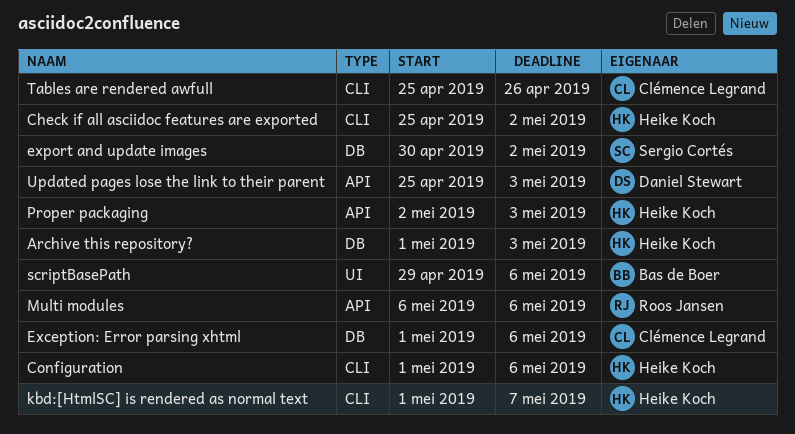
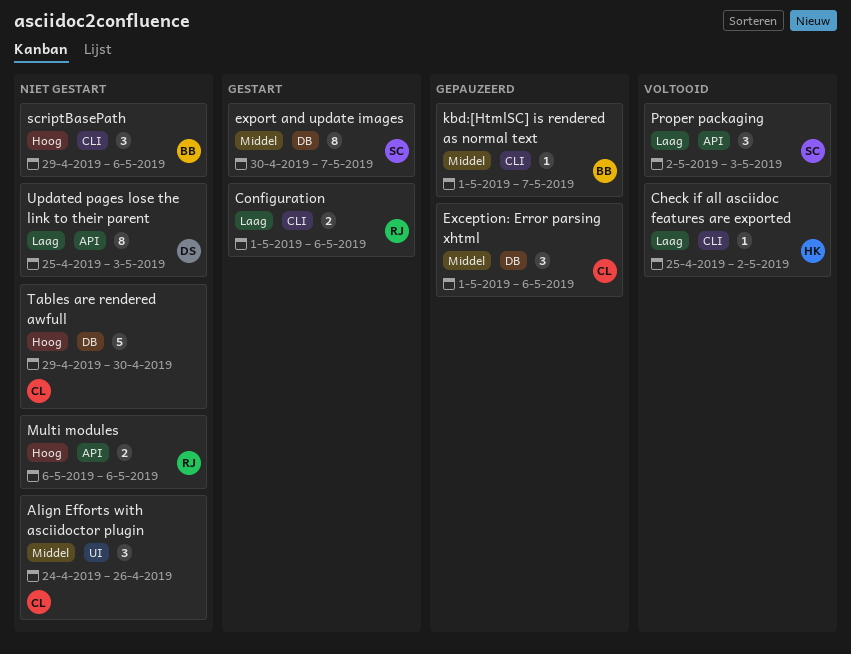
Align Efforts with asciidoctor plugin: none -> present
Archive this repository?: present -> none
Configuration, owner: Heike Koch -> Roos Jansen
export and update images, due: May 2 -> May 7
kbd:[HtmlSC] is rendered as normal text, owner: Heike Koch -> Bas de Boer
Proper packaging, owner: Heike Koch -> Sergio Cortés
scriptBasePath, label: UI -> CLI
Tables are rendered awfull, label: CLI -> DB
Tables are rendered awfull, start: Apr 25 -> Apr 29
Tables are rendered awfull, due: Apr 26 -> Apr 30

